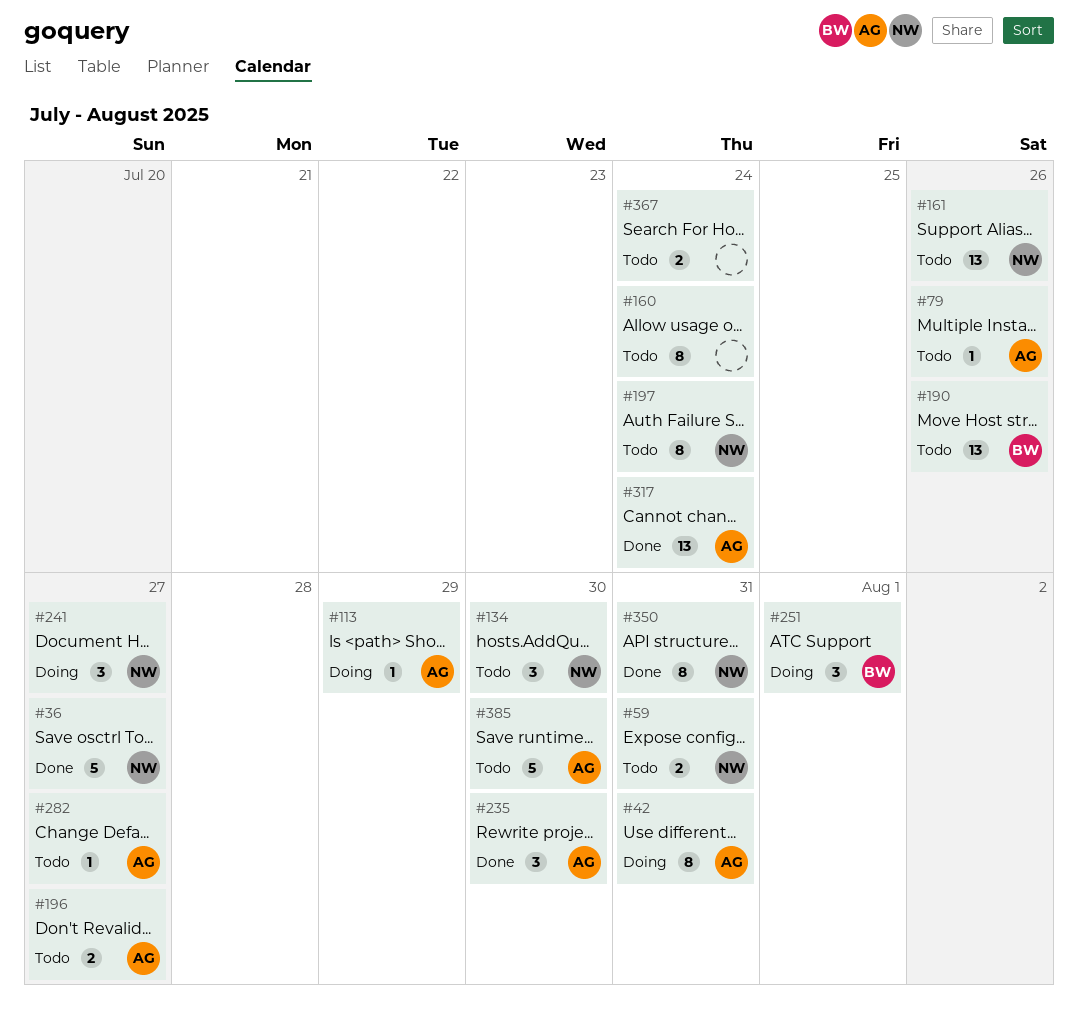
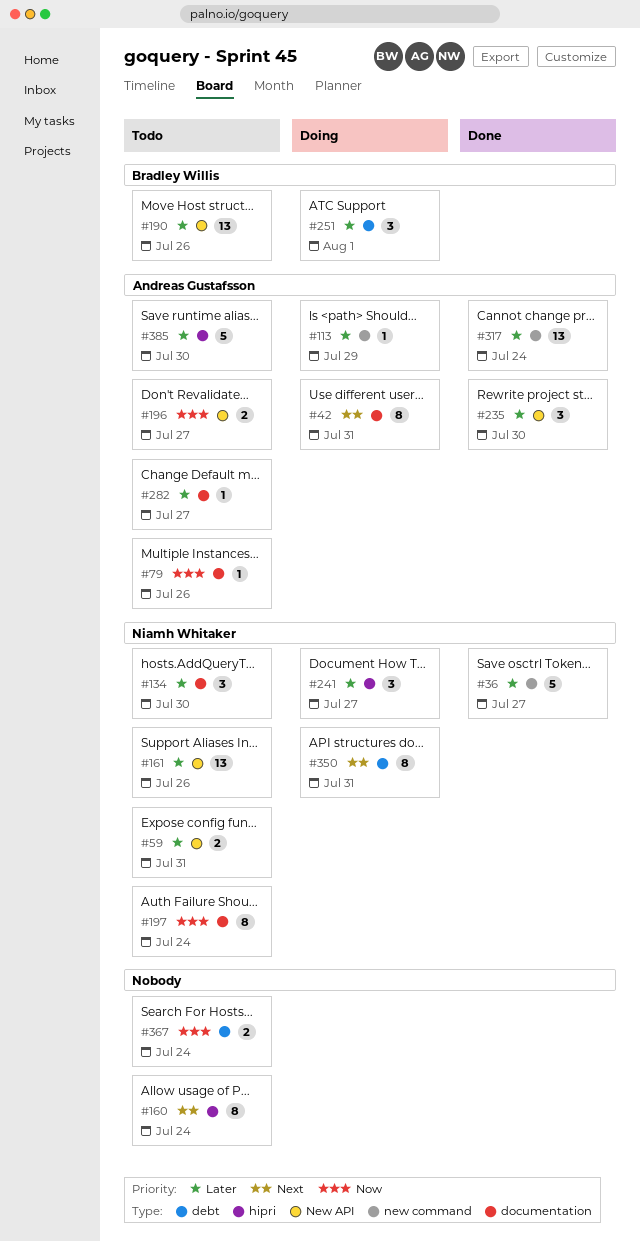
#350, status: Done -> Doing

